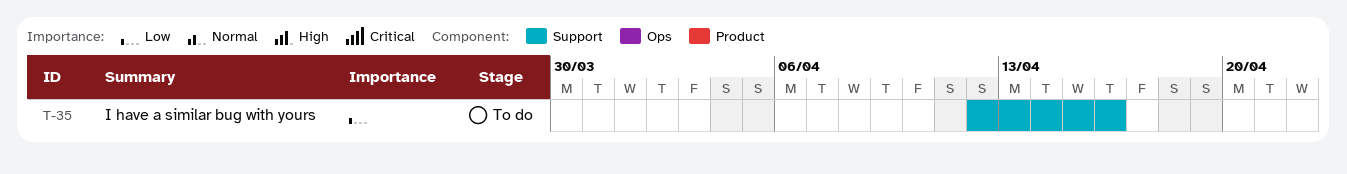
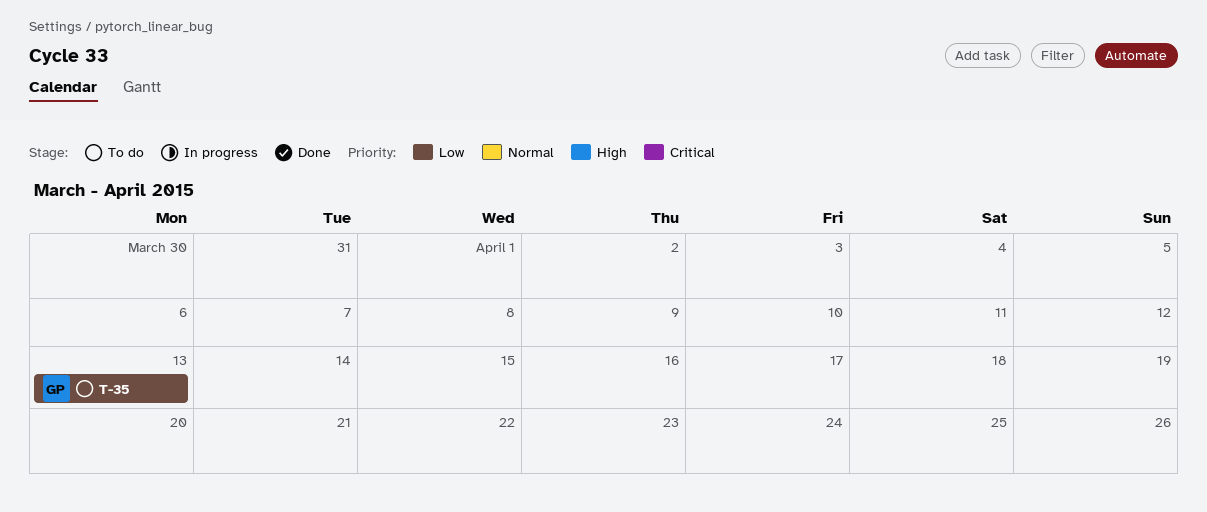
T-35, start: Apr 12 -> Apr 13
T-35, due: Apr 16 -> Apr 13

